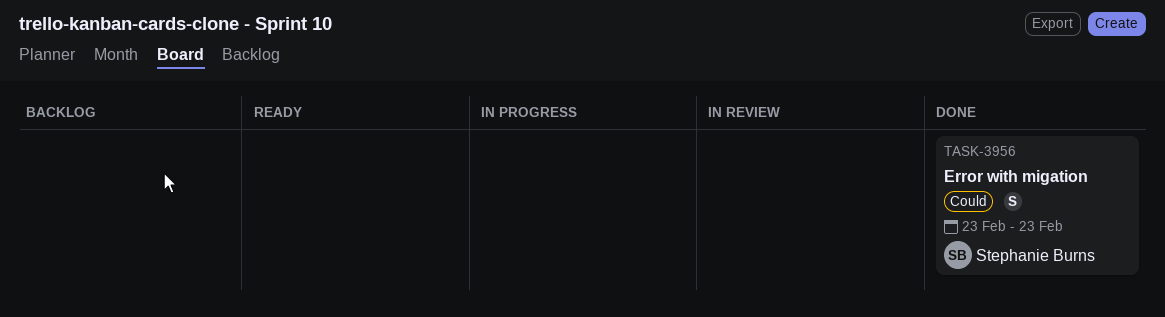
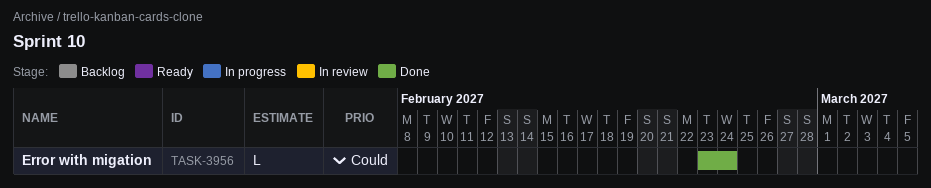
TASK-3956, estimate: S -> L
TASK-3956, due: Feb 23 -> Feb 24

